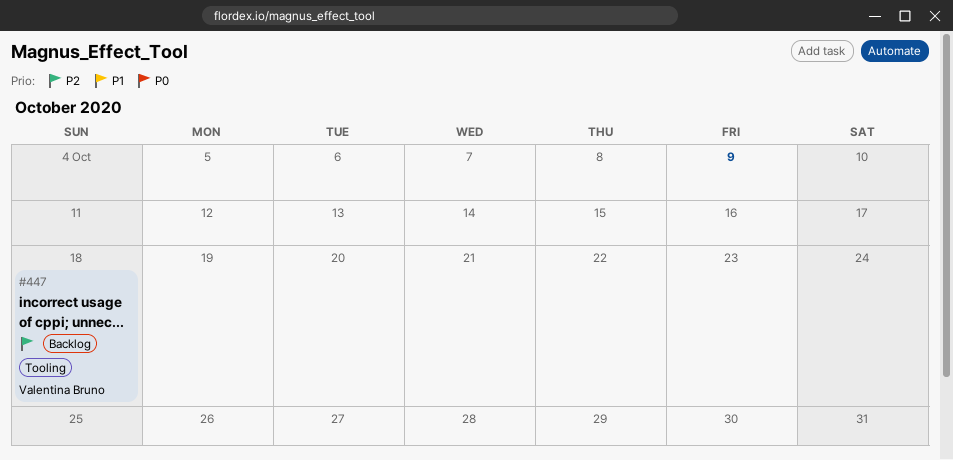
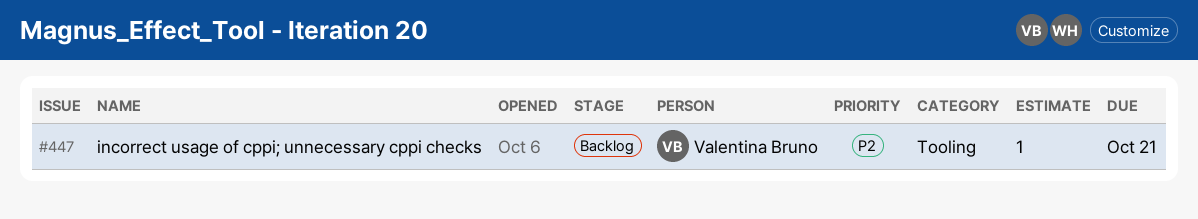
#447, due: Oct 18 -> Oct 21

